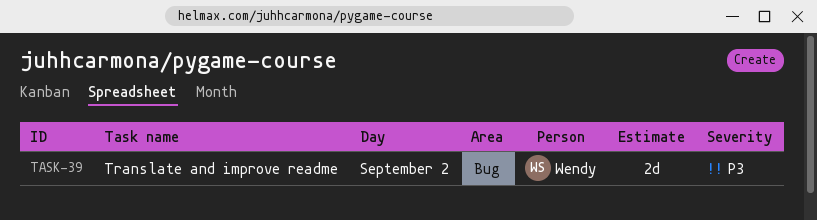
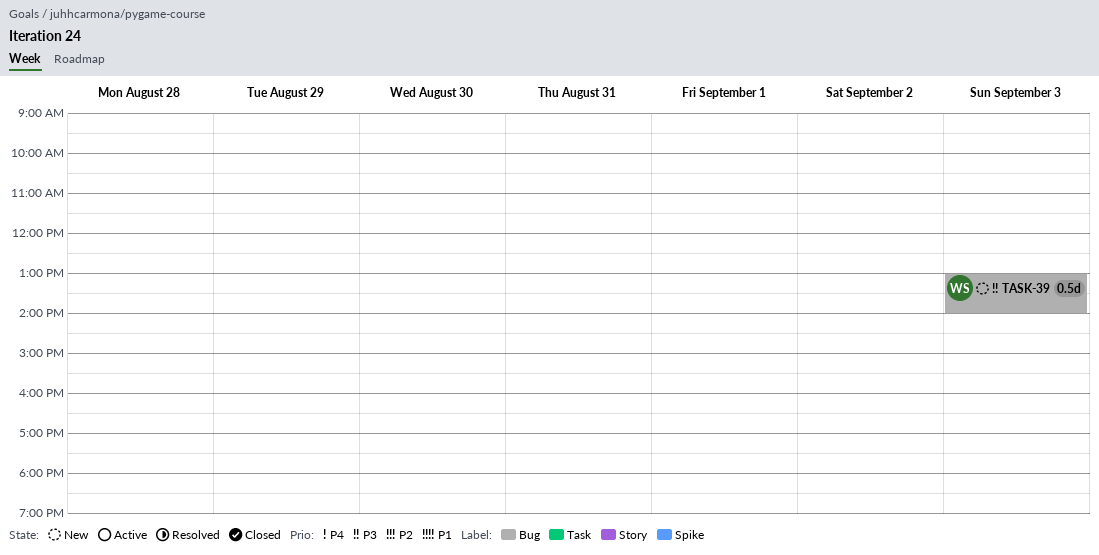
TASK-39, estimate: 2d -> 0.5d
TASK-39, day: Sep 2 -> Sep 3

